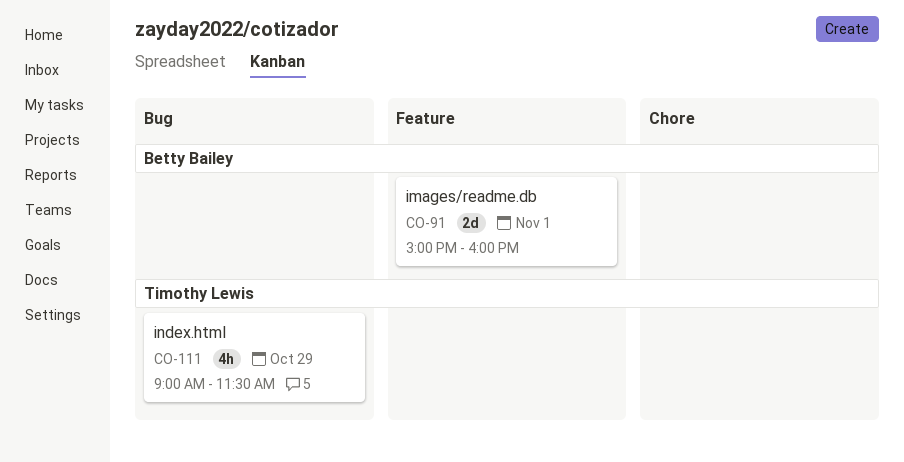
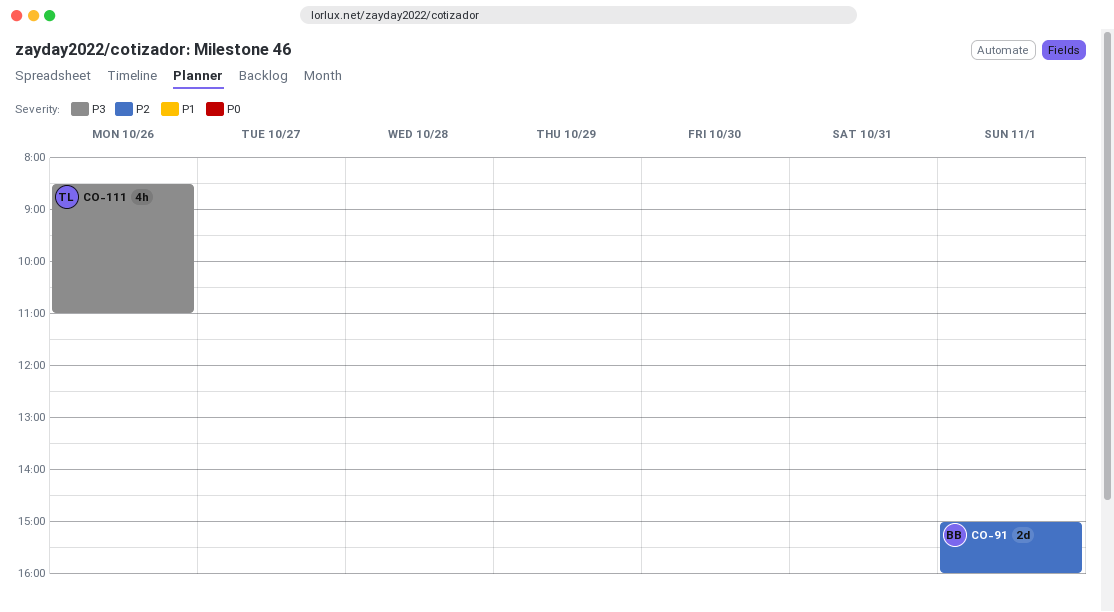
CO-111, day: Oct 29 -> Oct 26
CO-111, begins: 09:00 -> 08:30
CO-111, ends: 11:30 -> 11:00

